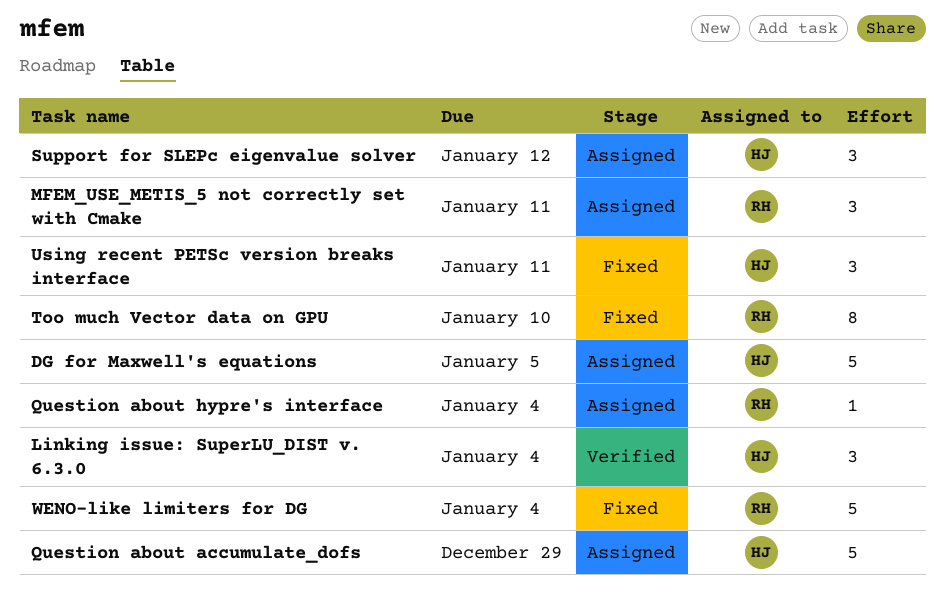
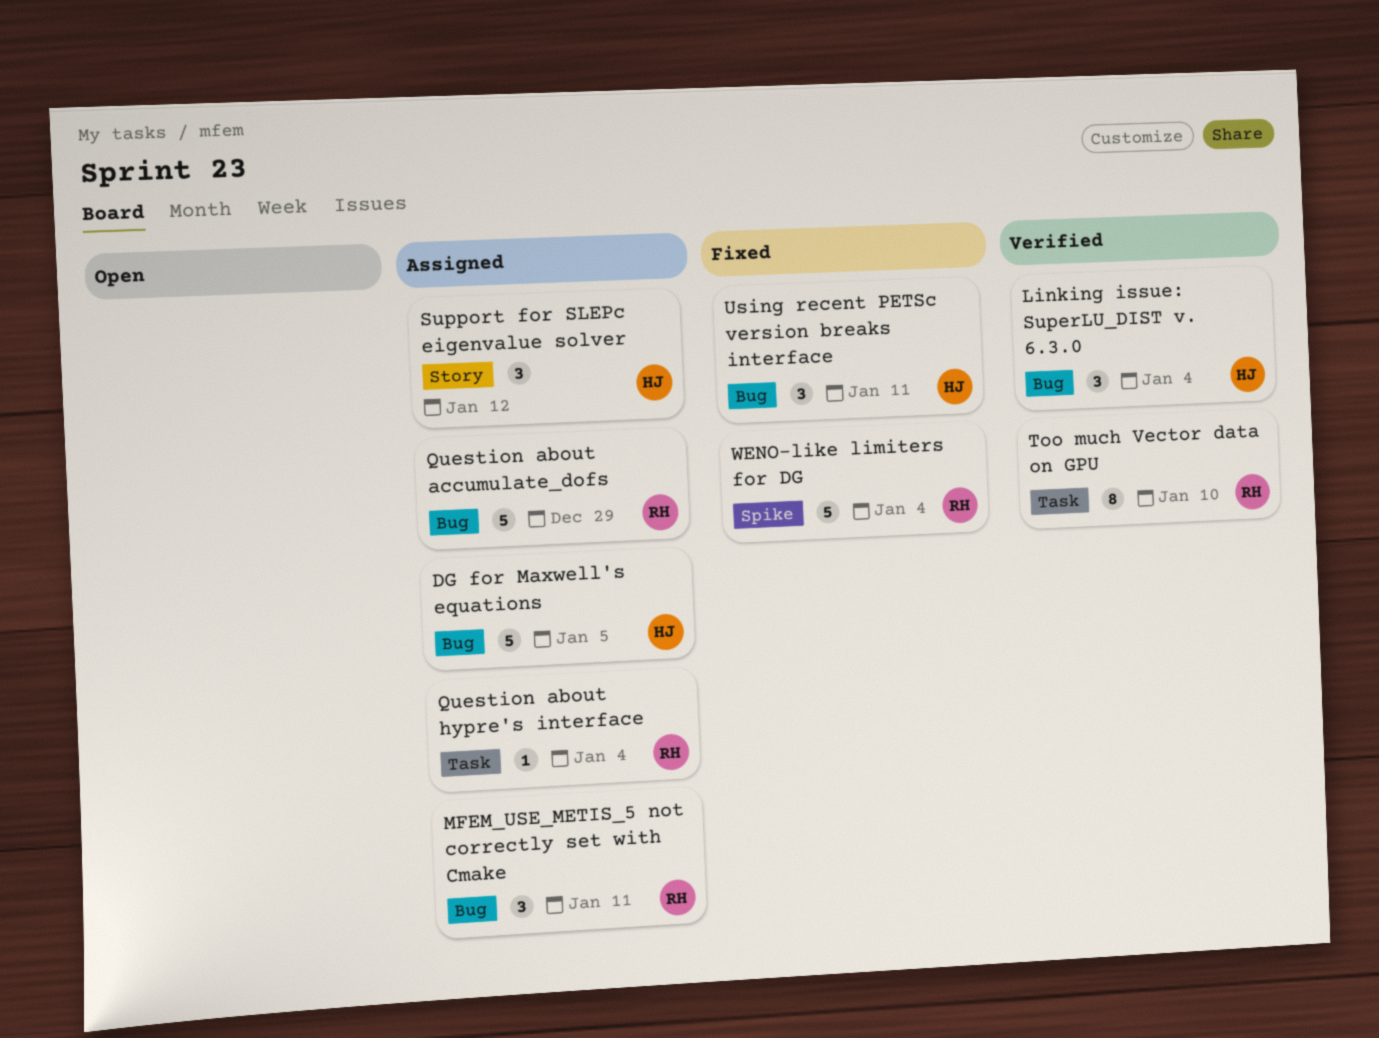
Question about accumulate_dofs, owner: HJ -> RH
Too much Vector data on GPU, status: Fixed -> Verified

